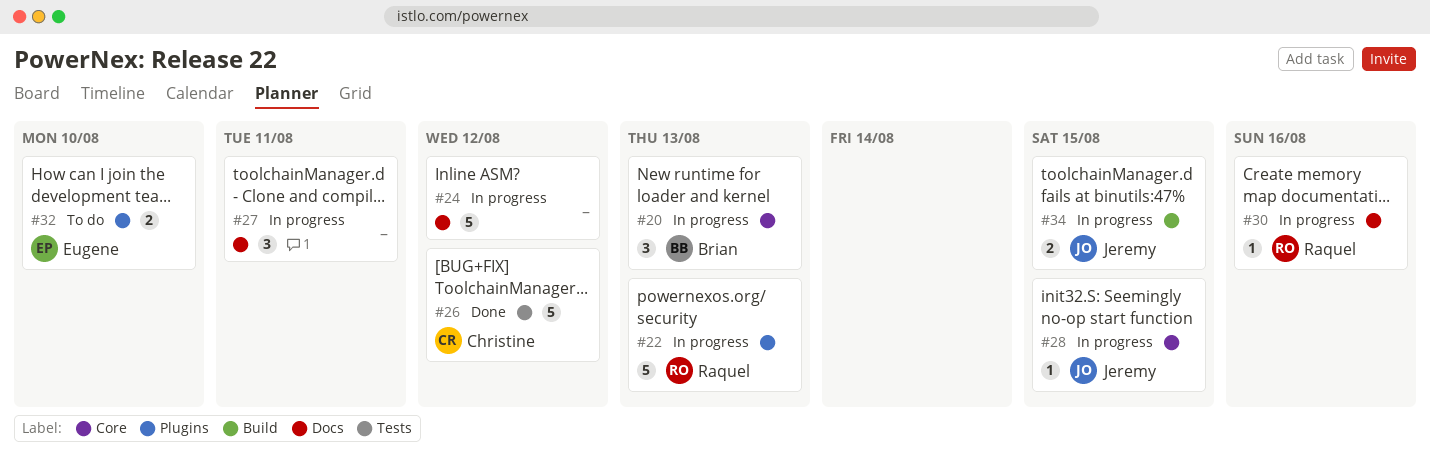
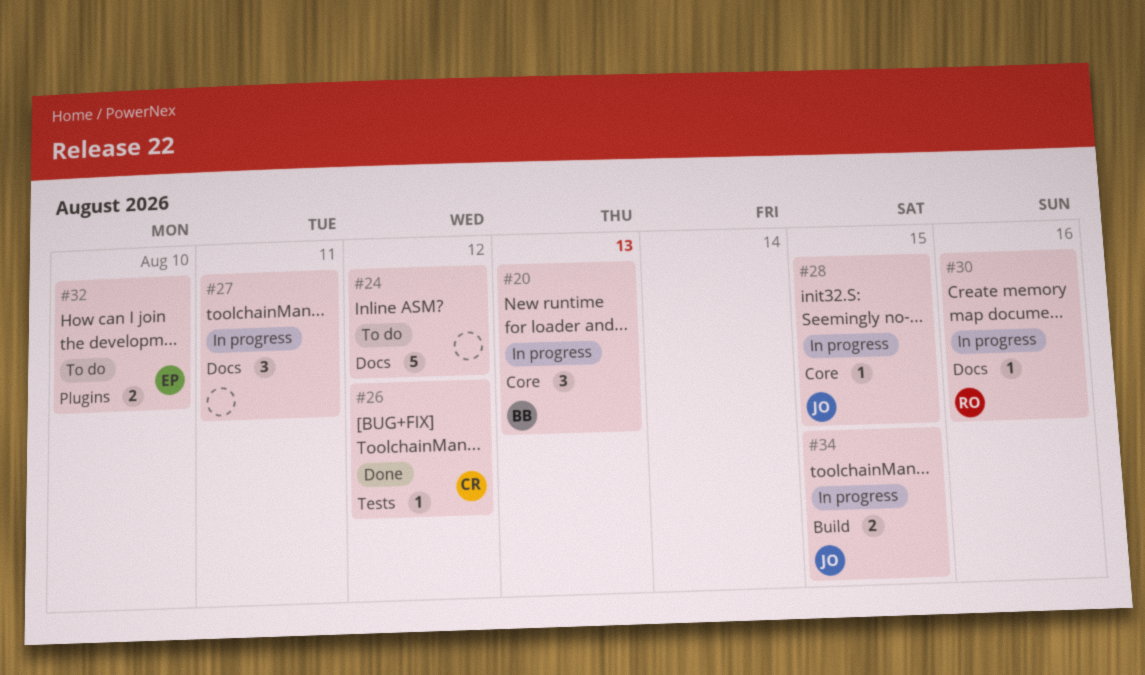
#22: present -> none
#24, status: In progress -> To do
#26, estimate: 5 -> 1

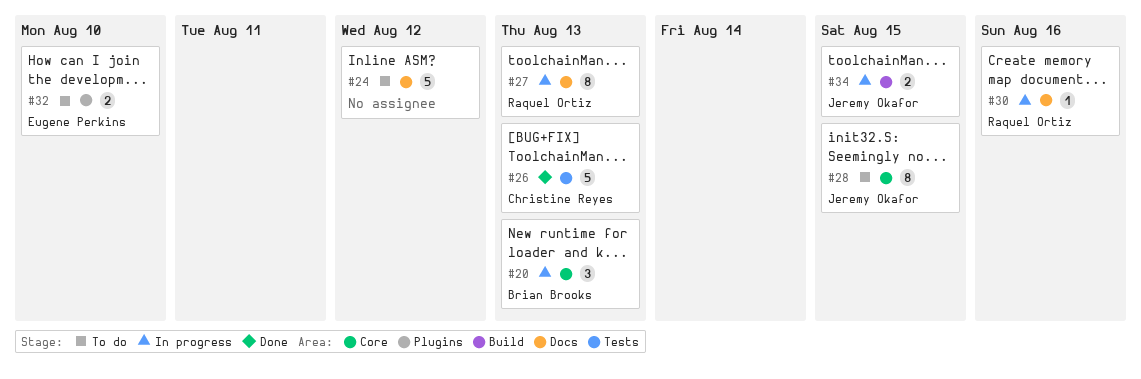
#26, estimate: 1 -> 5
#26, due: Aug 12 -> Aug 13
#27, owner: none -> Raquel Ortiz
#27, estimate: 3 -> 8
#27, due: Aug 11 -> Aug 13
#28, status: In progress -> To do
#28, estimate: 1 -> 8

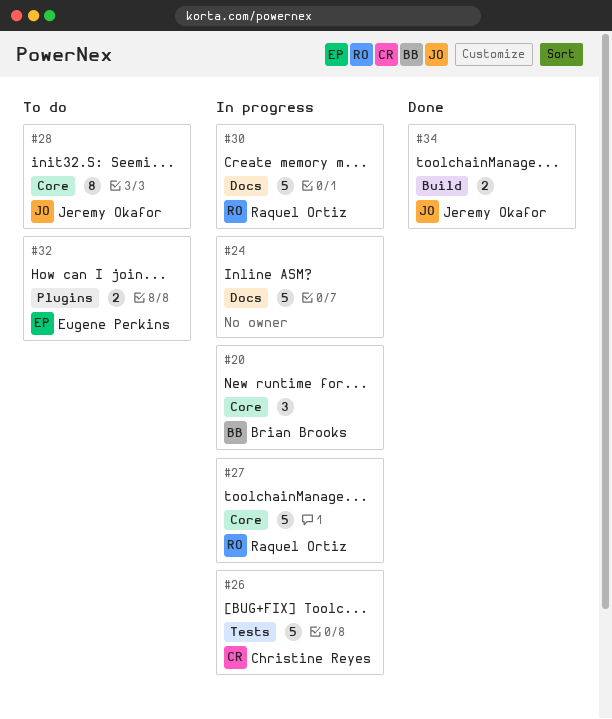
#24, status: To do -> In progress
#26, status: Done -> In progress
#27, label: Docs -> Core
#27, estimate: 8 -> 5
#30, estimate: 1 -> 5
#34, status: In progress -> Done

